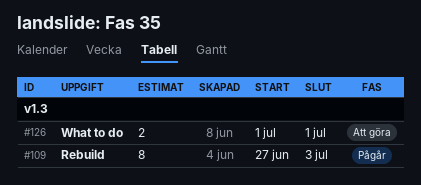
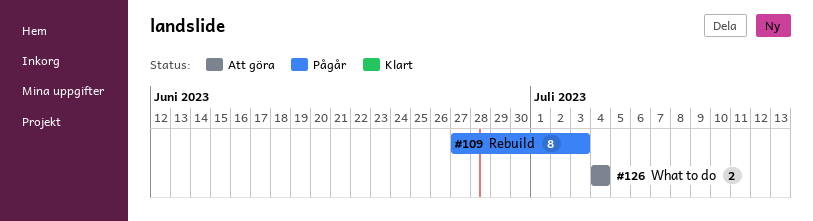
#126, start: Jul 1 -> Jul 4
#126, due: Jul 1 -> Jul 4

